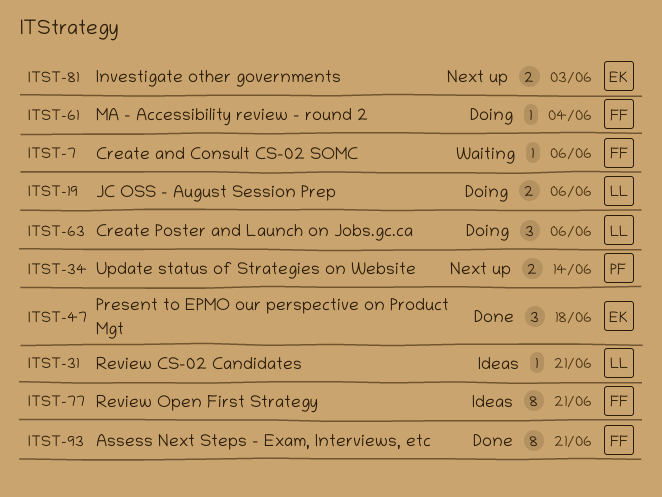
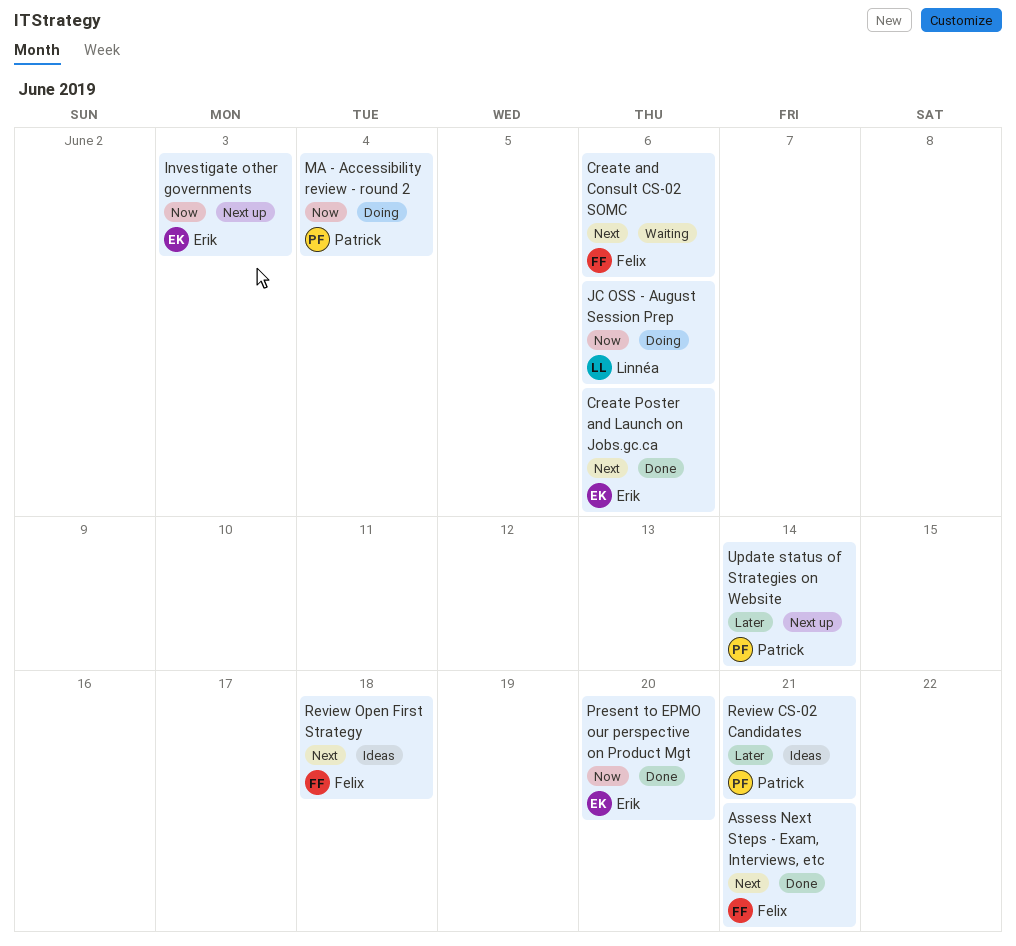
Create Poster and Launch on Jobs.gc.ca, status: Doing -> Done
Create Poster and Launch on Jobs.gc.ca, owner: Linnéa -> Erik
MA - Accessibility review - round 2, owner: Felix -> Patrick
Present to EPMO our perspective on Product Mgt, due: Jun 18 -> Jun 20
Review CS-02 Candidates, owner: Linnéa -> Patrick
Review Open First Strategy, due: Jun 21 -> Jun 18

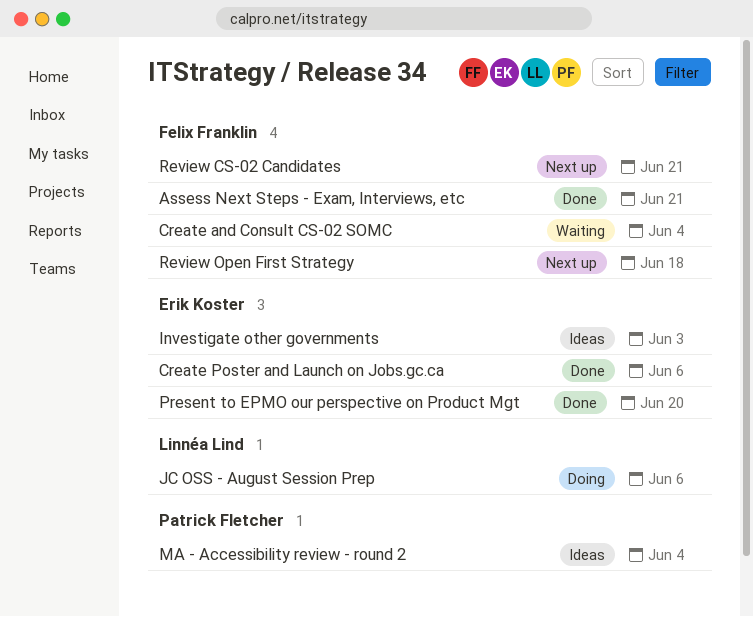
Create and Consult CS-02 SOMC, due: Jun 6 -> Jun 4
Investigate other governments, status: Next up -> Ideas
MA - Accessibility review - round 2, status: Doing -> Ideas
Review CS-02 Candidates, status: Ideas -> Next up
Review CS-02 Candidates, owner: Patrick Fletcher -> Felix Franklin
Review Open First Strategy, status: Ideas -> Next up
Update status of Strategies on Website: present -> none

